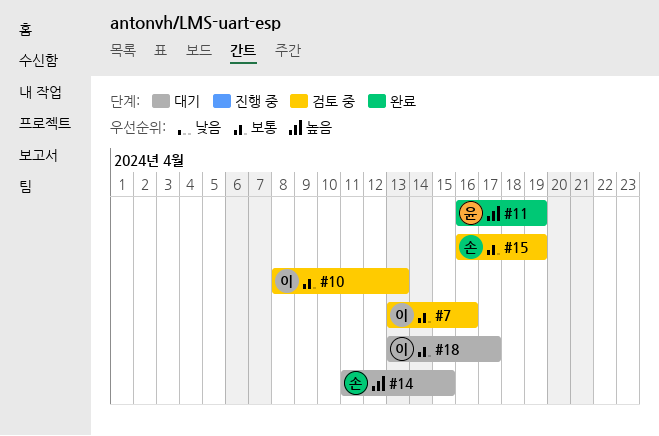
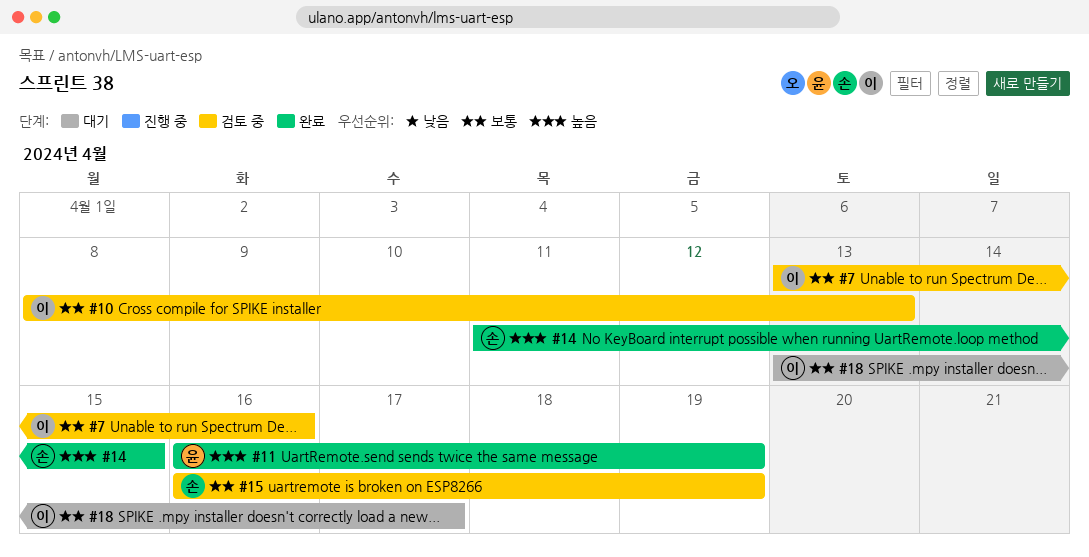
#14, status: 대기 -> 완료

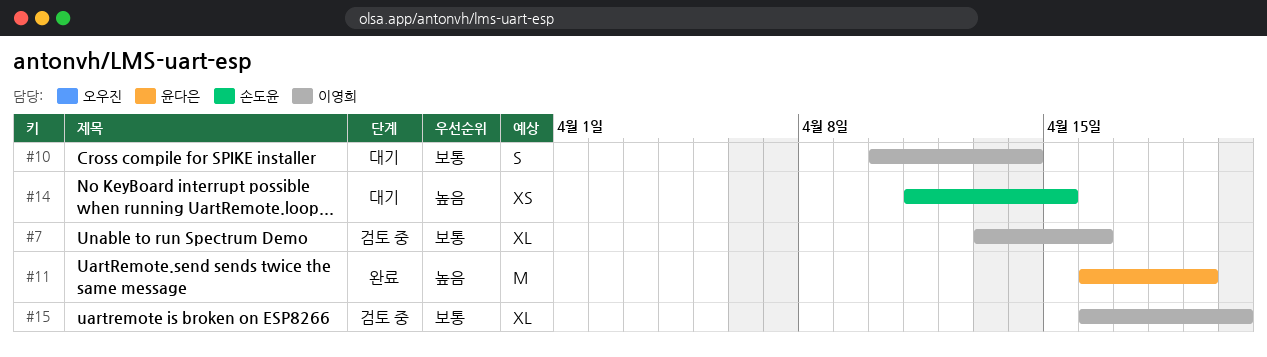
#10, status: 검토 중 -> 대기
#10, start: Apr 8 -> Apr 10
#10, due: Apr 13 -> Apr 14
#14, status: 완료 -> 대기
#15, owner: 손도윤 -> 이영희
#15, due: Apr 19 -> Apr 20
#18: present -> none

